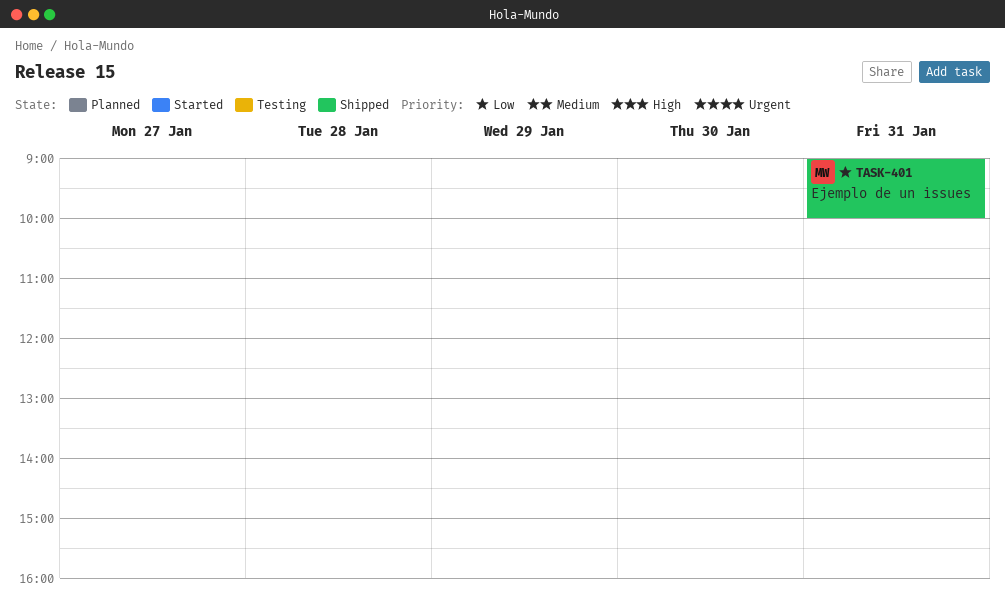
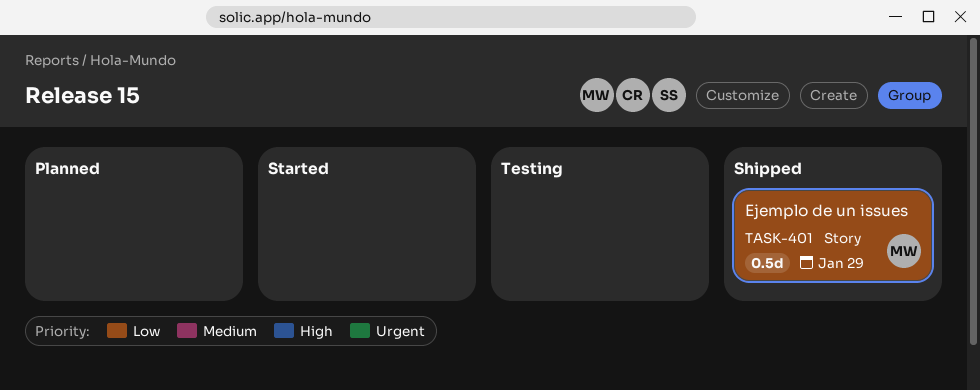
TASK-401, day: Jan 31 -> Jan 29

